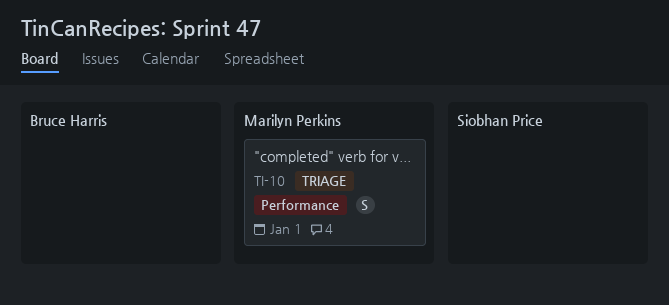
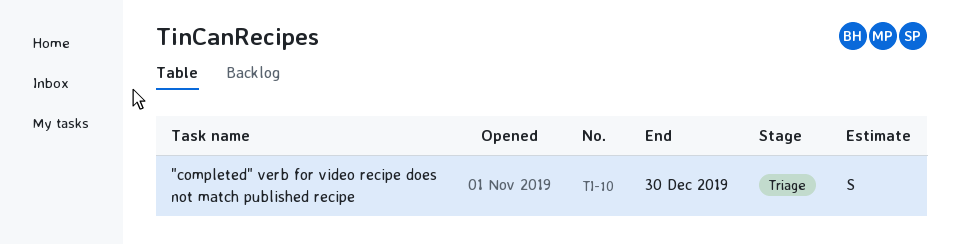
TI-10, due: Jan 1 -> Dec 30

